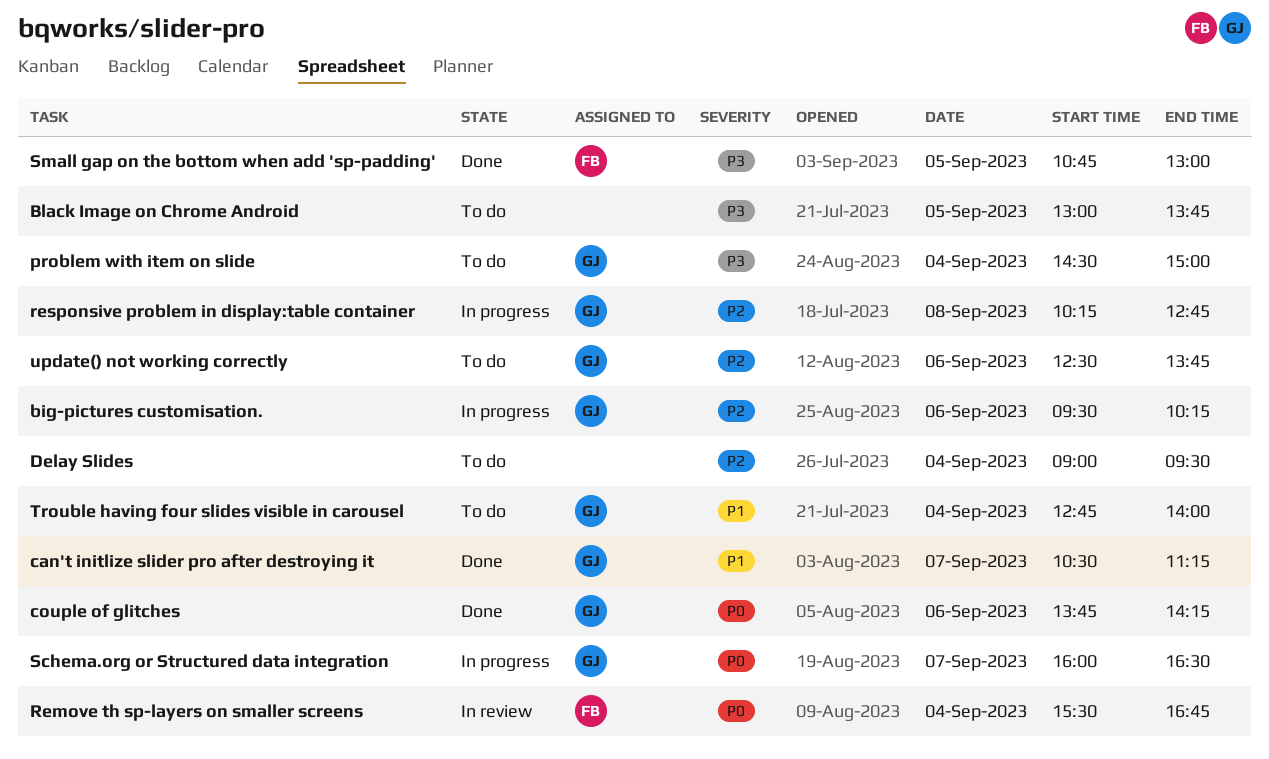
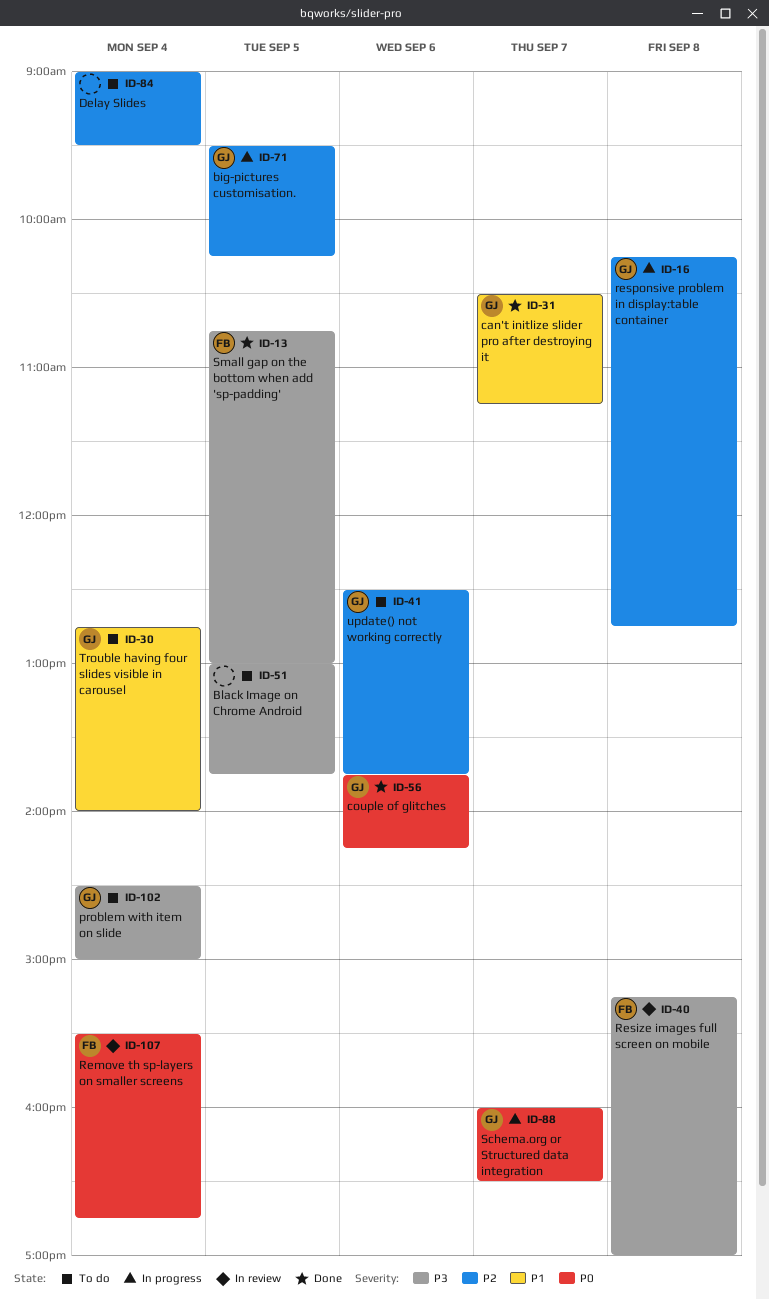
big-pictures customisation., day: Sep 6 -> Sep 5
Resize images full screen on mobile: none -> present

